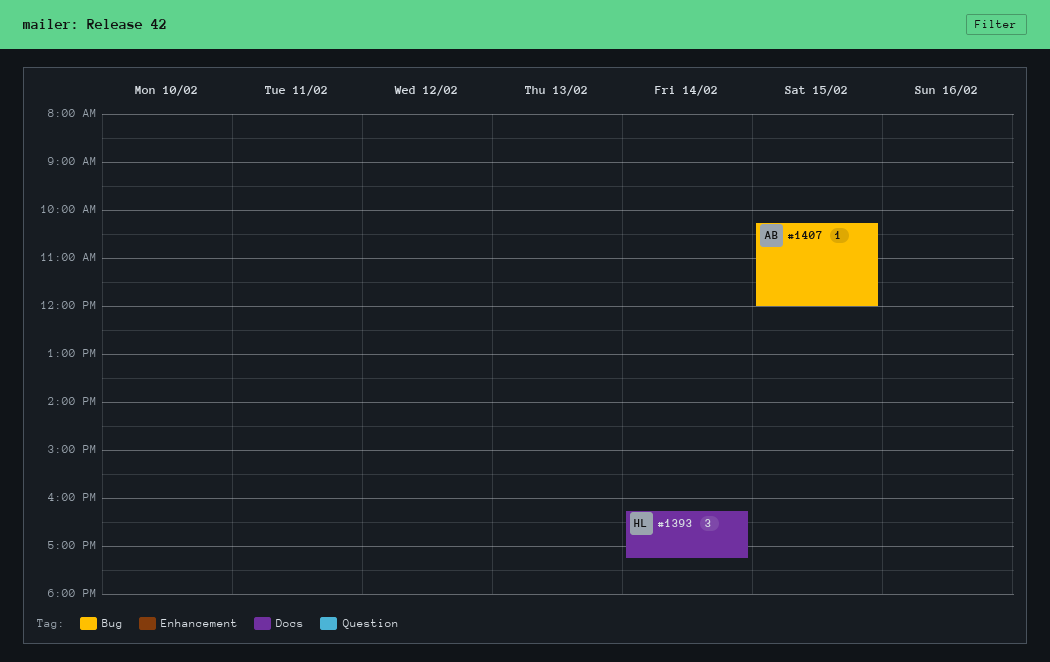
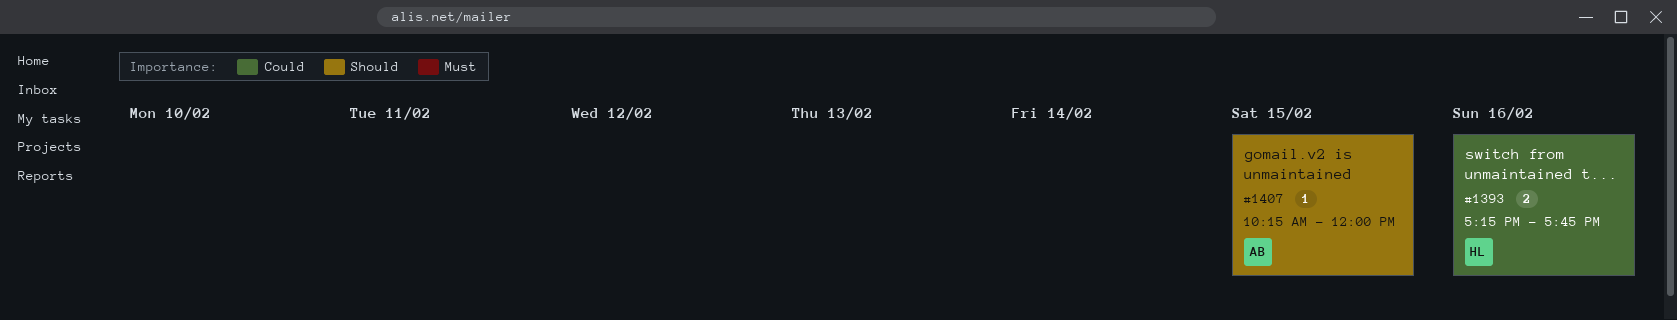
#1393, estimate: 3 -> 2
#1393, day: Feb 14 -> Feb 16
#1393, begins: 16:15 -> 17:15
#1393, ends: 17:15 -> 17:45

